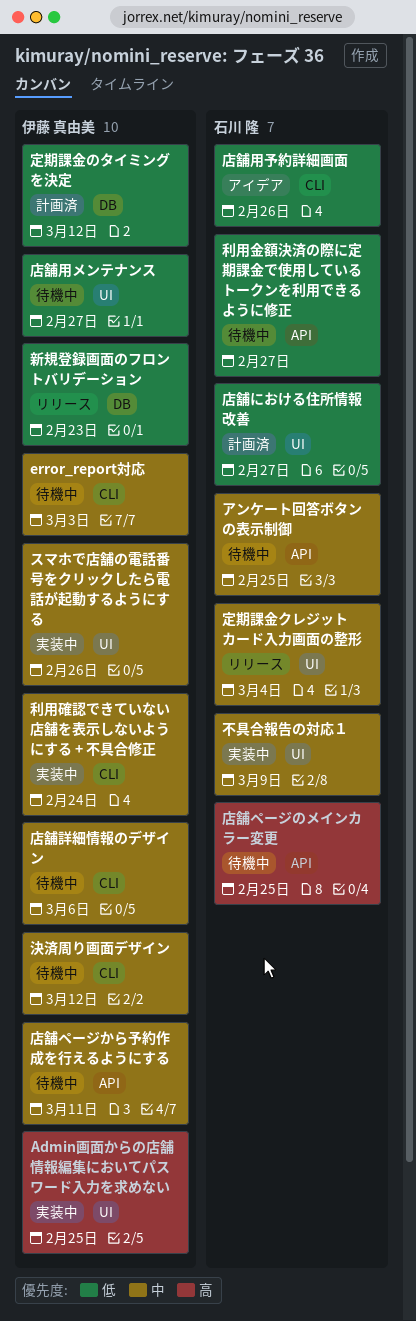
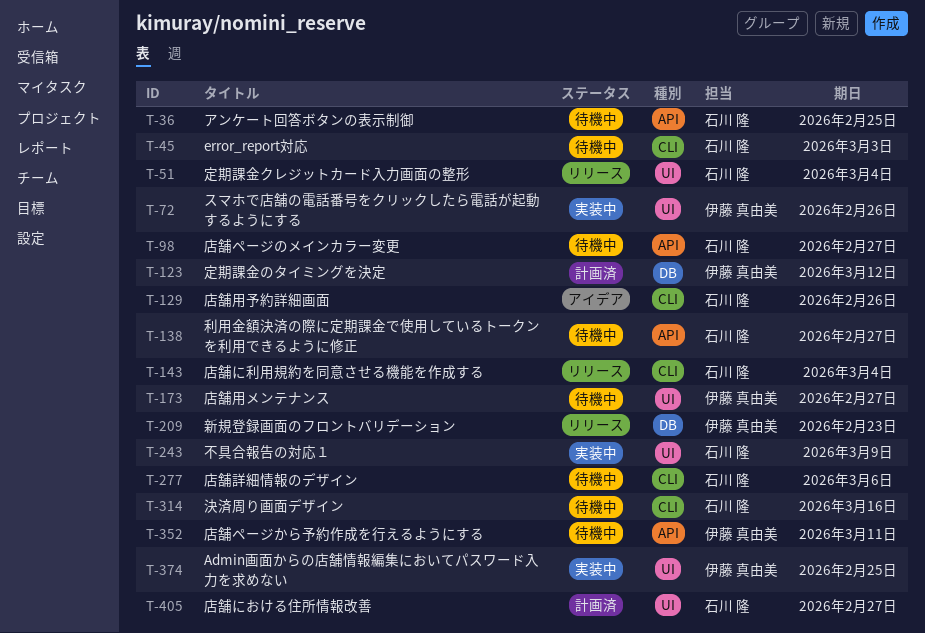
error_report対応, owner: 伊藤 真由美 -> 石川 隆
利用確認できていない店舗を表示しないようにする + 不具合修正: present -> none
店舗に利用規約を同意させる機能を作成する: none -> present
店舗ページのメインカラー変更, due: Feb 25 -> Feb 27
店舗詳細情報のデザイン, owner: 伊藤 真由美 -> 石川 隆
決済周り画面デザイン, owner: 伊藤 真由美 -> 石川 隆
決済周り画面デザイン, due: Mar 12 -> Mar 16

